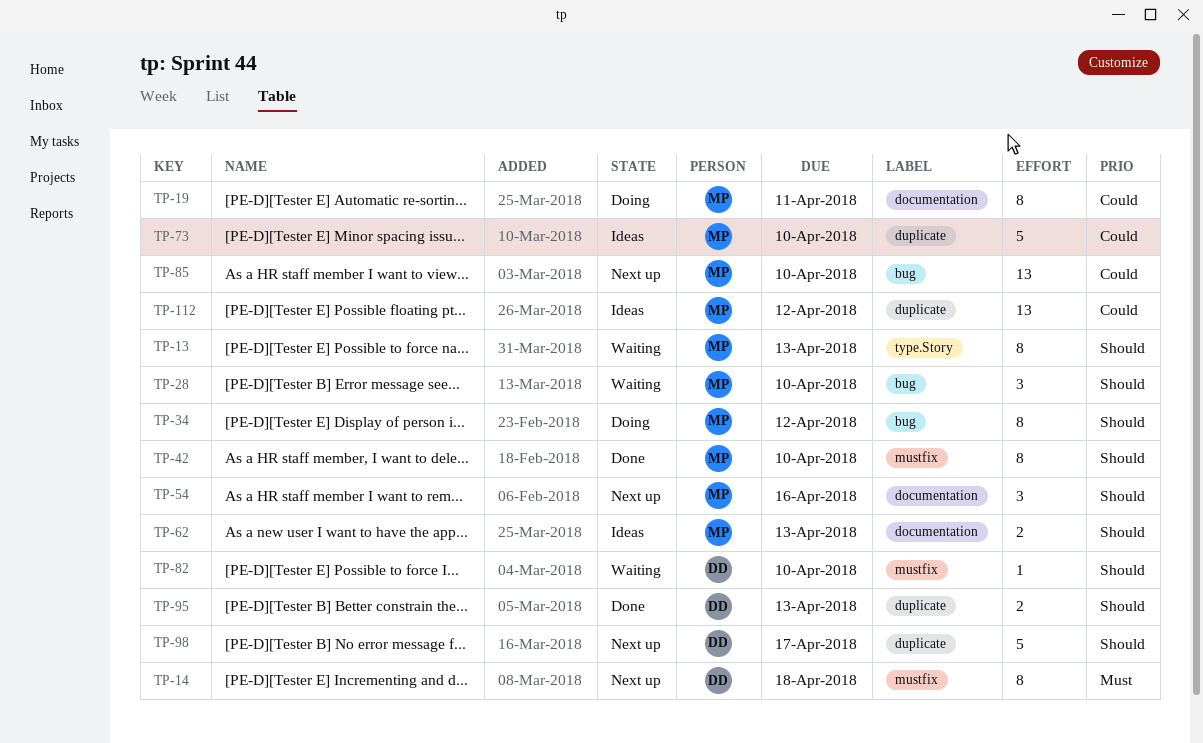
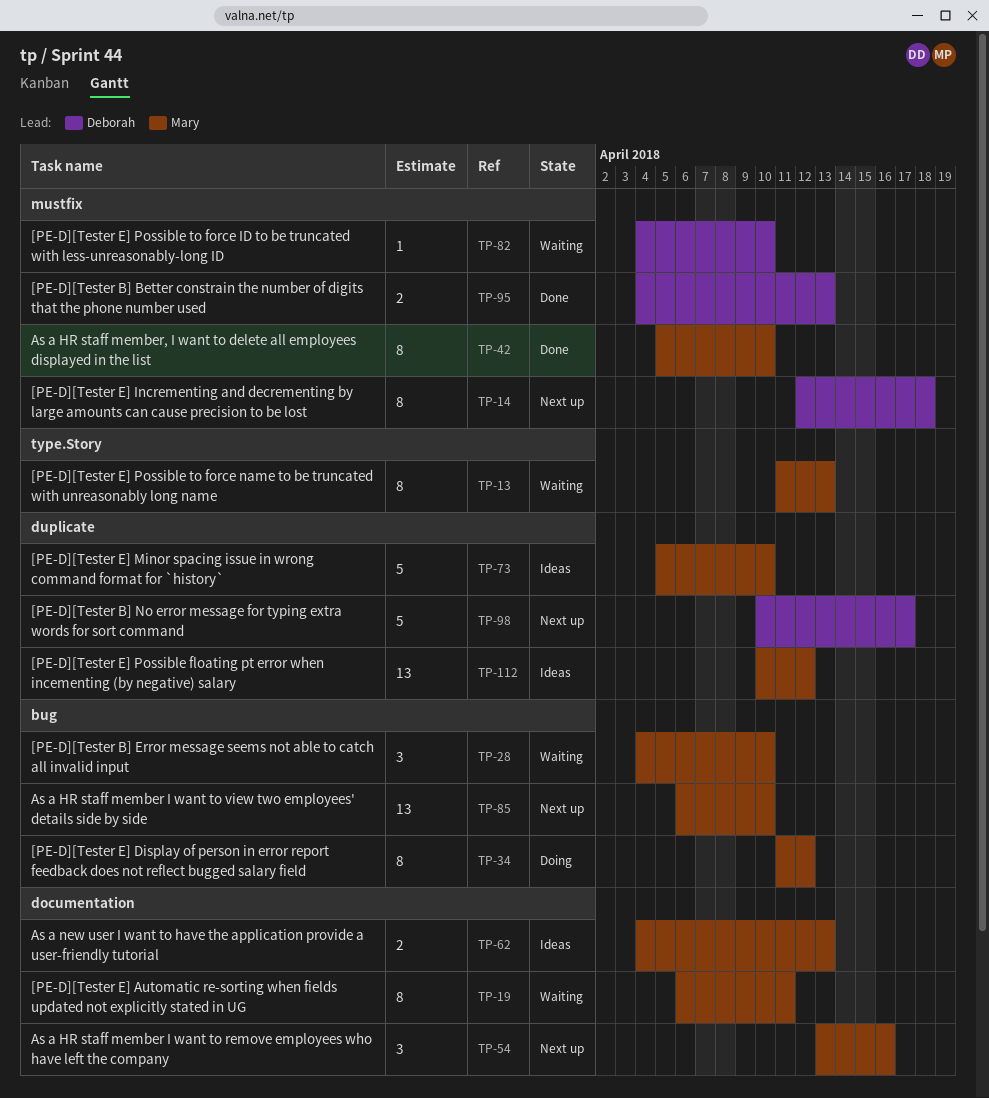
TP-19, status: Doing -> Waiting
TP-95, label: duplicate -> mustfix

